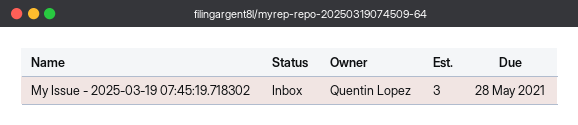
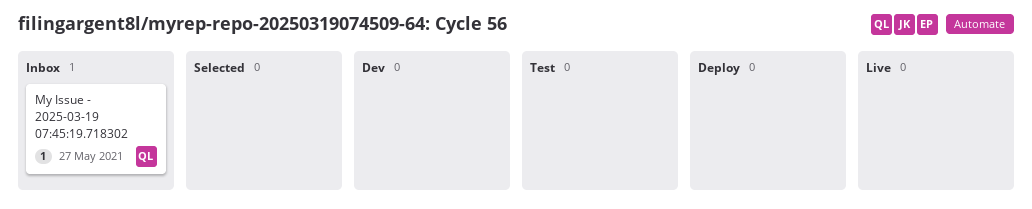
My Issue - 2025-03-19 07:45:19.718302, estimate: 3 -> 1
My Issue - 2025-03-19 07:45:19.718302, due: May 28 -> May 27

